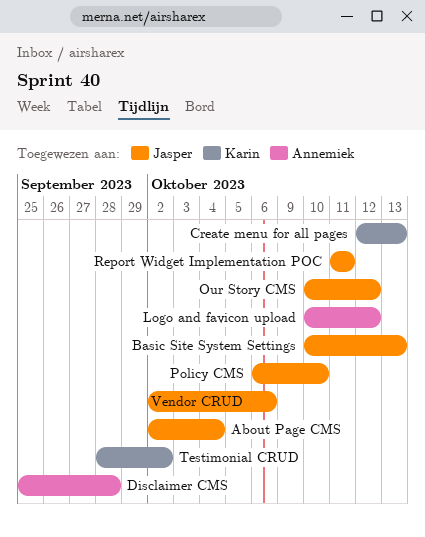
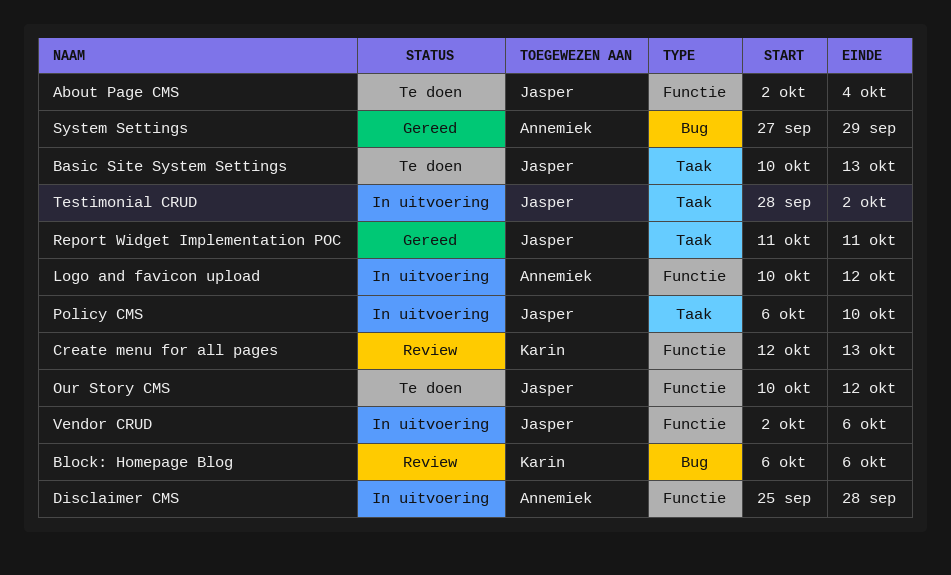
Block: Homepage Blog: none -> present
System Settings: none -> present
Testimonial CRUD, owner: Karin -> Jasper

